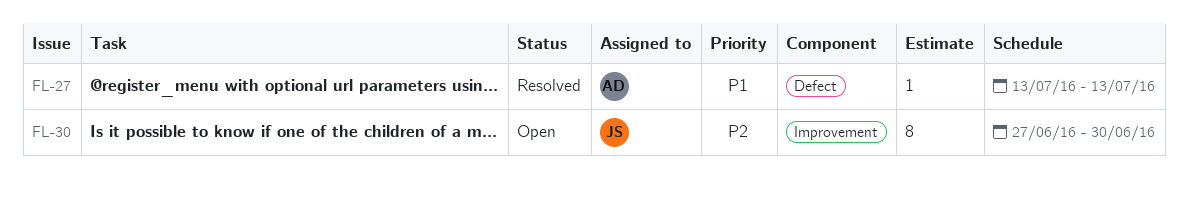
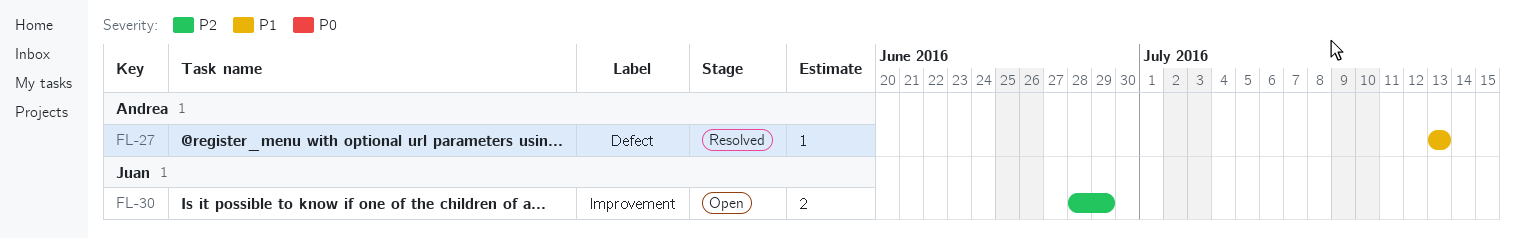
FL-30, estimate: 8 -> 2
FL-30, start: Jun 27 -> Jun 28
FL-30, due: Jun 30 -> Jun 29

